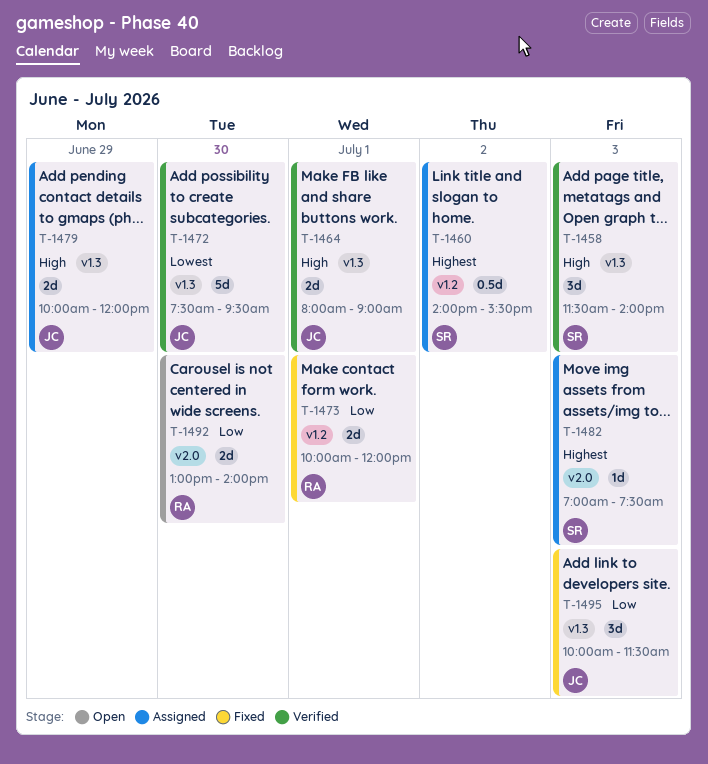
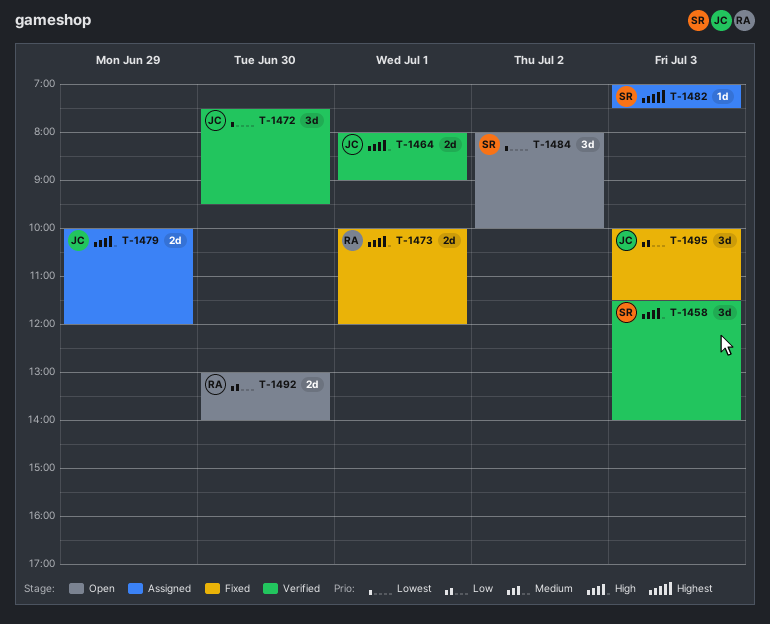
T-1460: present -> none
T-1472, estimate: 5d -> 3d
T-1473, priority: Low -> High
T-1484: none -> present

